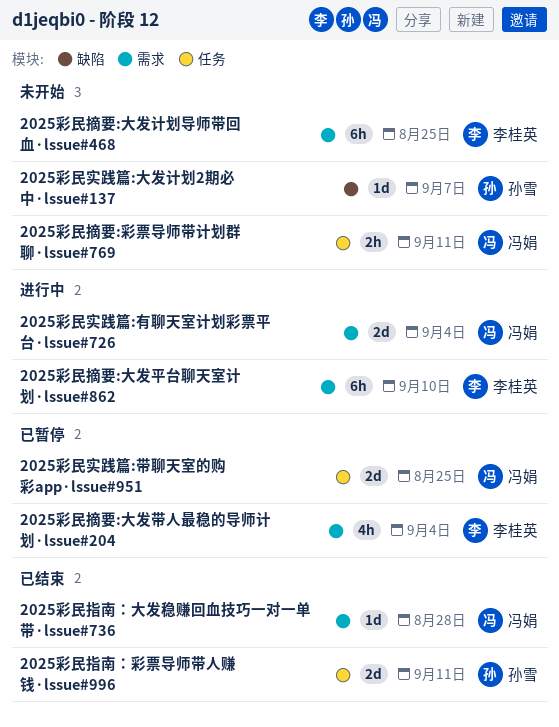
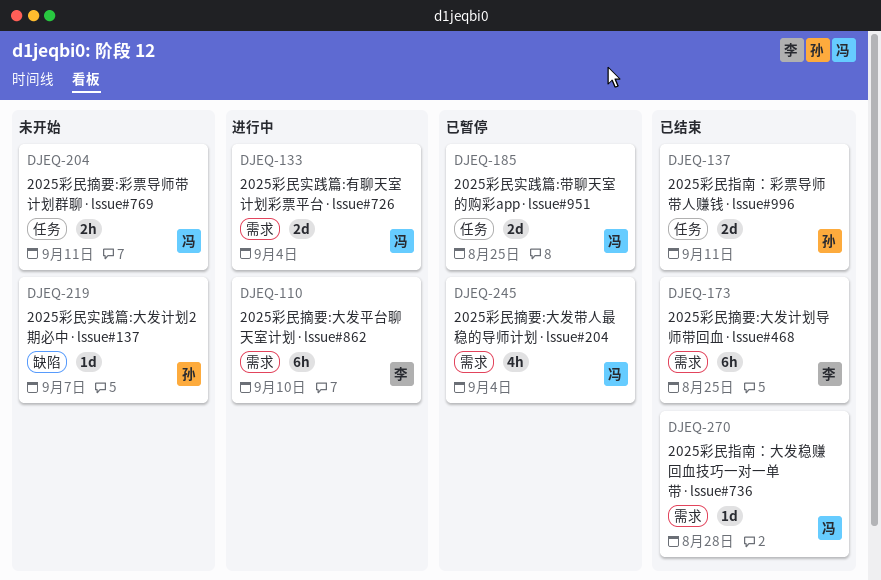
2025彩民摘要:大发带人最稳的导师计划·lssue#204, owner: 李桂英 -> 冯娟
2025彩民摘要:大发计划导师带回血·lssue#468, status: 未开始 -> 已结束

